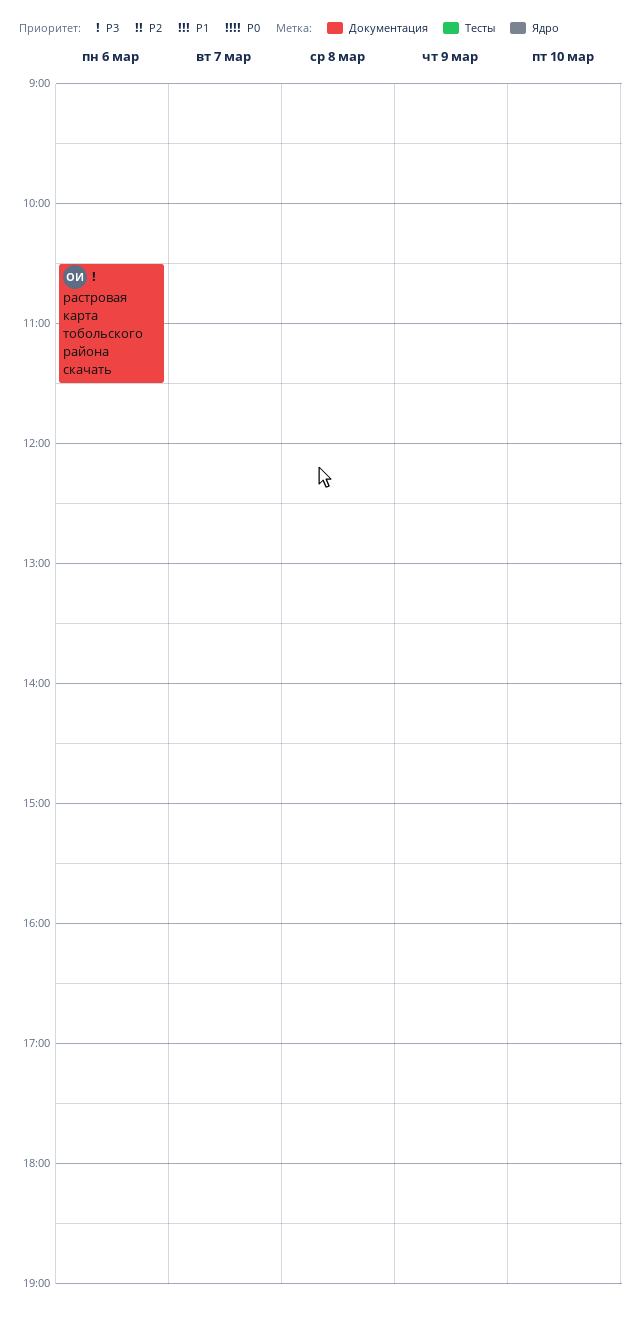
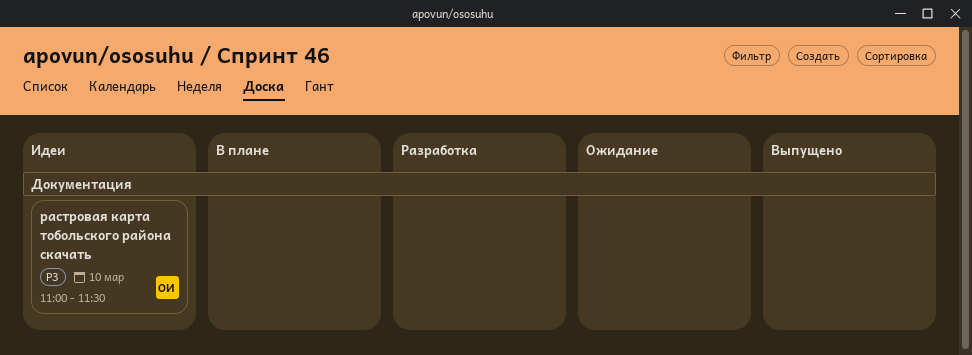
растровая карта тобольского района скачать, day: Mar 6 -> Mar 10
растровая карта тобольского района скачать, begins: 10:30 -> 11:00

